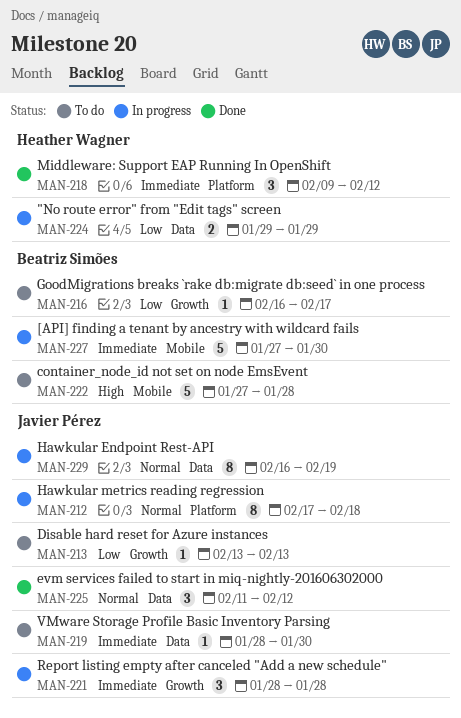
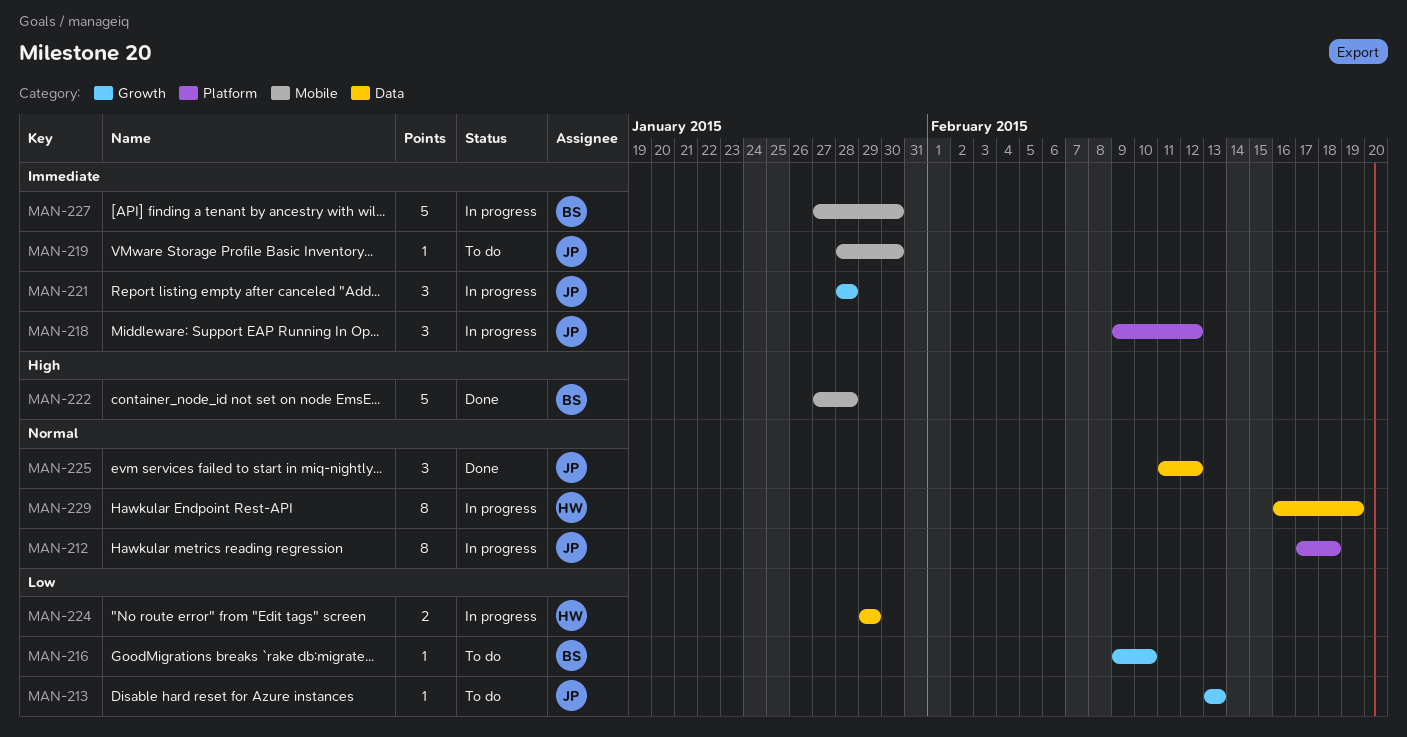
MAN-216, start: Feb 16 -> Feb 9
MAN-216, due: Feb 17 -> Feb 10
MAN-218, status: Done -> In progress
MAN-218, owner: Heather Wagner -> Javier Pérez
MAN-219, label: Data -> Mobile
MAN-222, status: To do -> Done
MAN-229, owner: Javier Pérez -> Heather Wagner

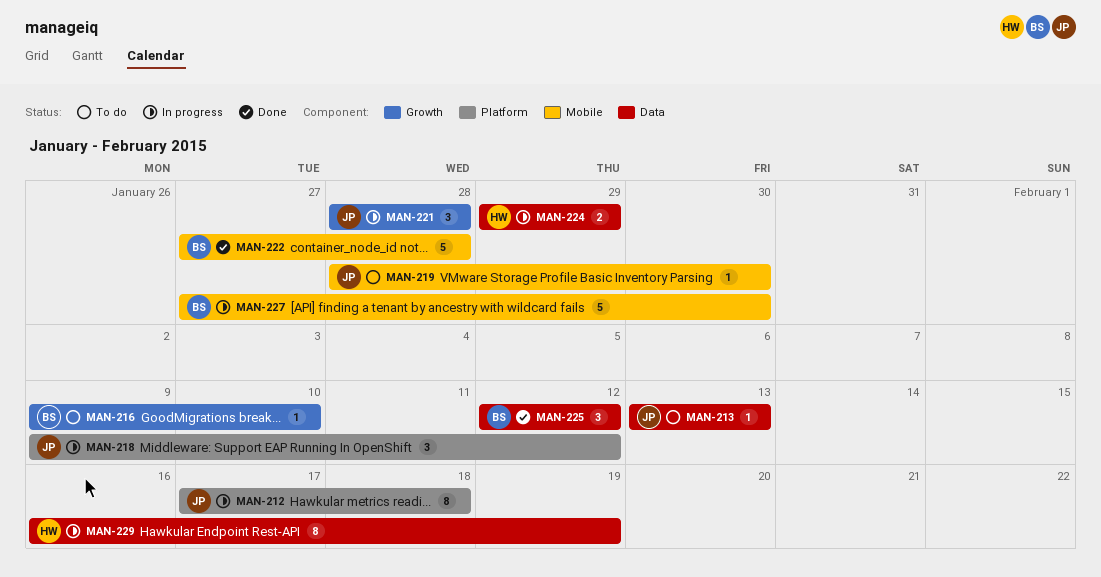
MAN-213, label: Growth -> Data
MAN-225, owner: JP -> BS
MAN-225, start: Feb 11 -> Feb 12

